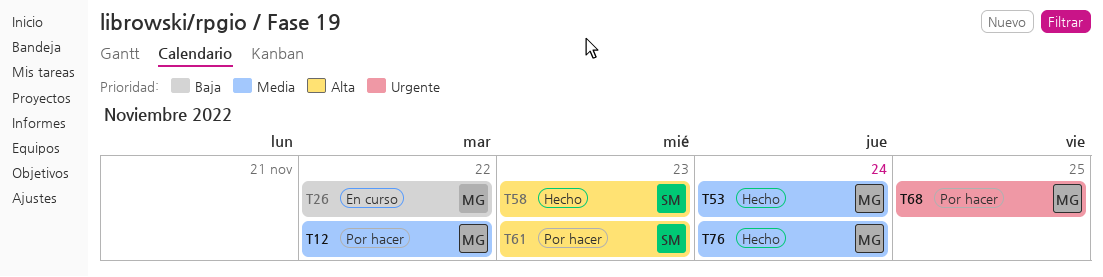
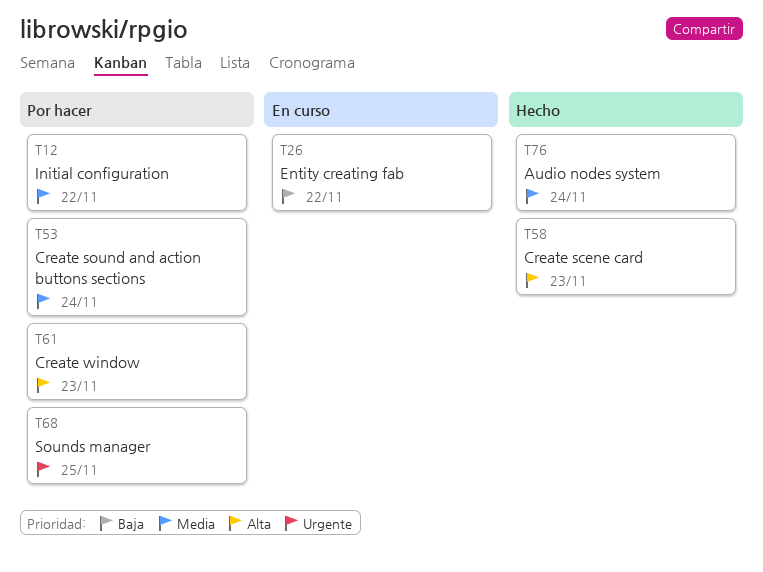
T53, status: Hecho -> Por hacer

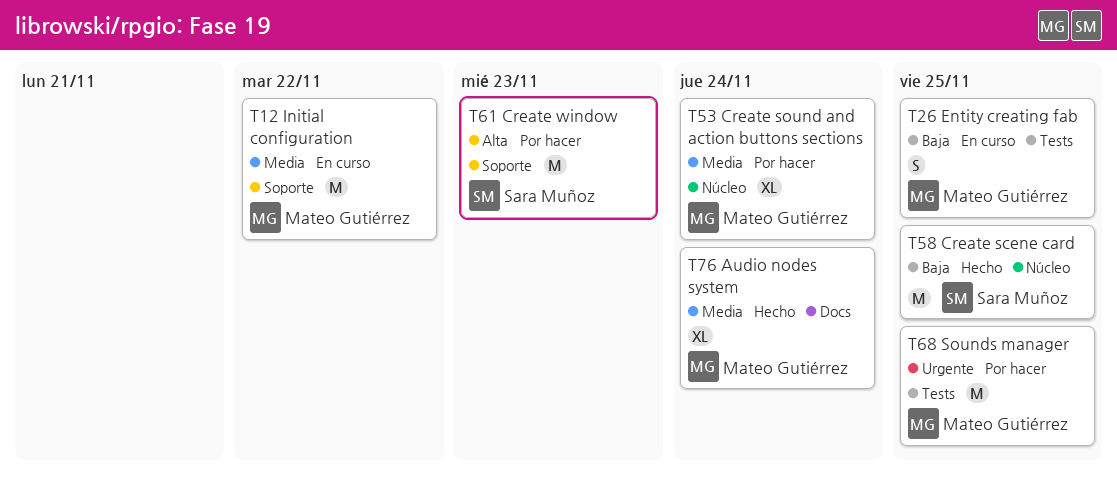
T12, status: Por hacer -> En curso
T26, due: Nov 22 -> Nov 25
T58, priority: Alta -> Baja
T58, due: Nov 23 -> Nov 25

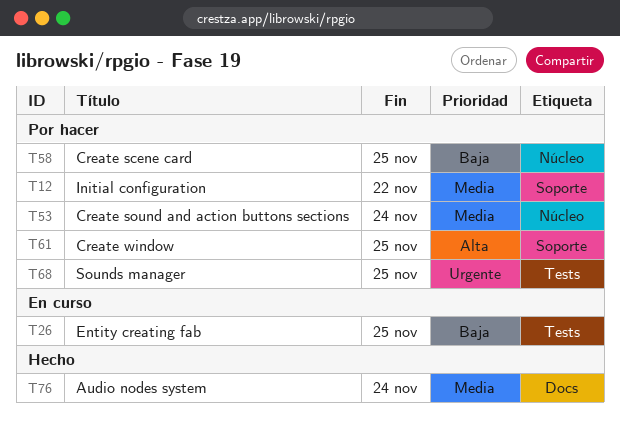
T12, status: En curso -> Por hacer
T58, status: Hecho -> Por hacer
T61, due: Nov 23 -> Nov 25

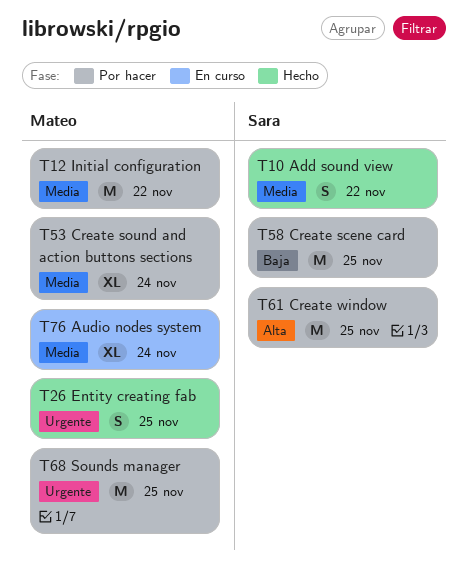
T10: none -> present
T26, status: En curso -> Hecho
T26, priority: Baja -> Urgente
T76, status: Hecho -> En curso

